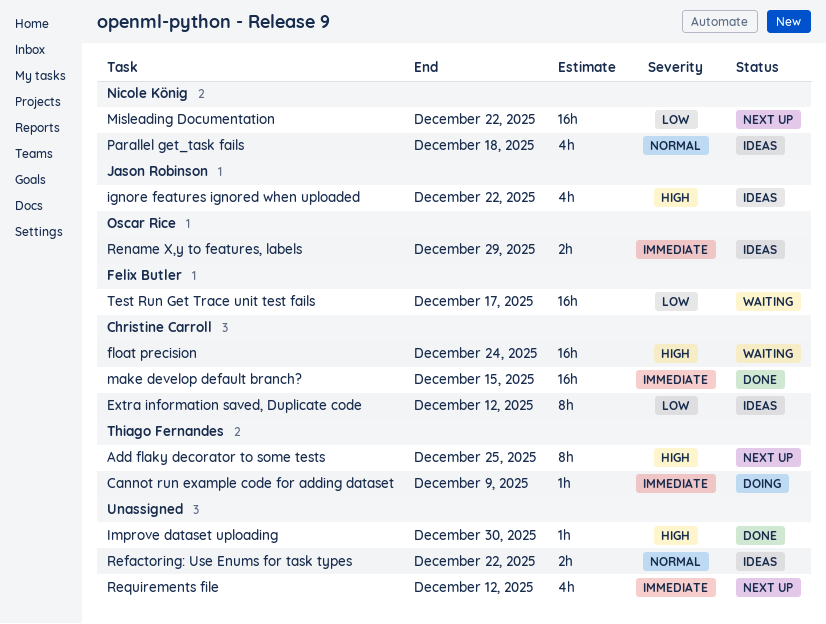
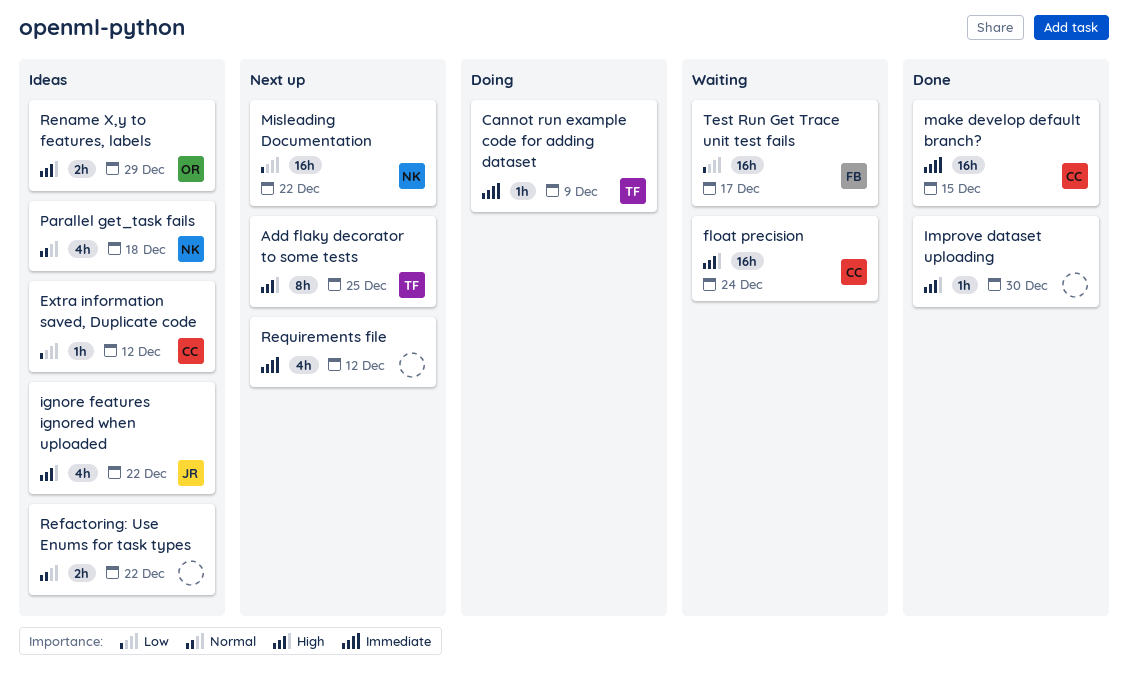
Extra information saved, Duplicate code, estimate: 8h -> 1h
Rename X,y to features, labels, priority: Immediate -> High

